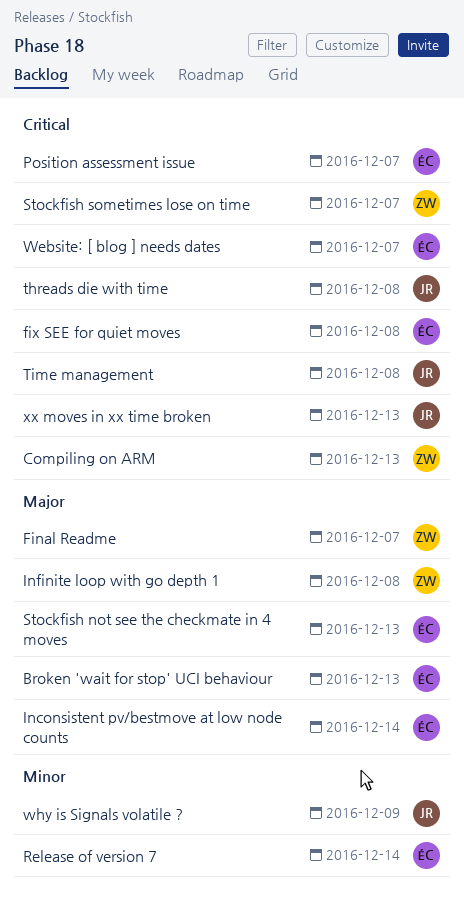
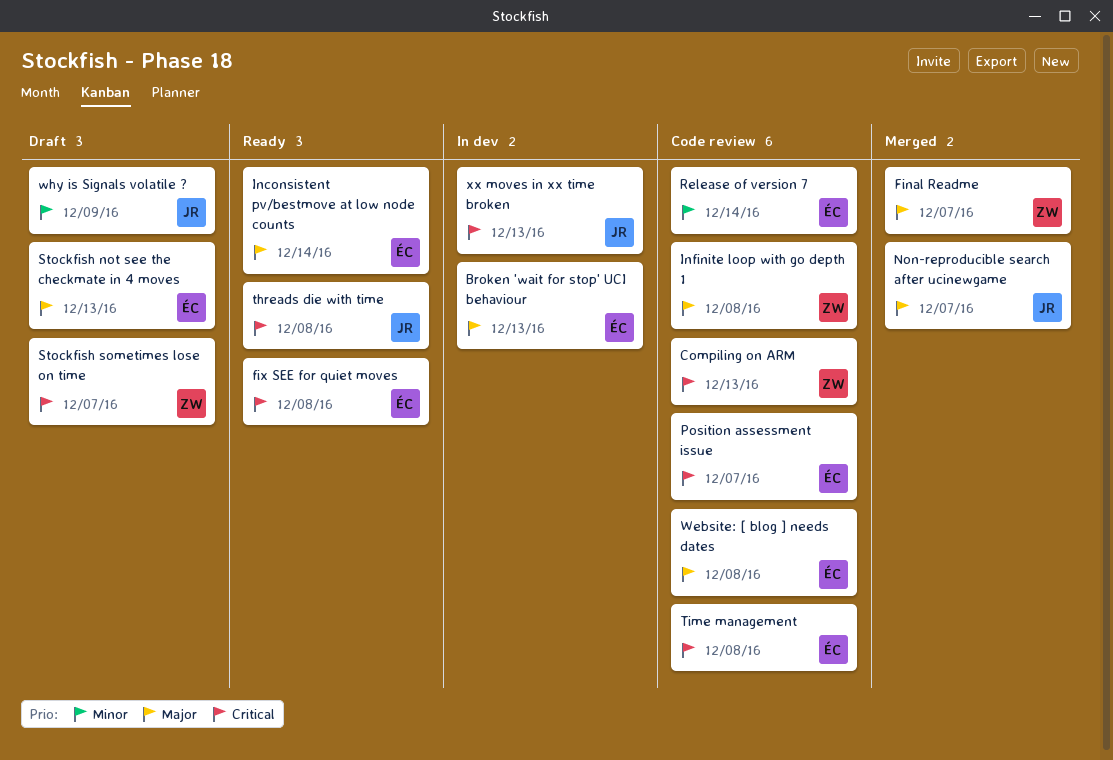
Non-reproducible search after ucinewgame: none -> present
Time management, owner: JR -> ÉC
Website: [ blog ] needs dates, priority: Critical -> Major
Website: [ blog ] needs dates, due: Dec 7 -> Dec 8

